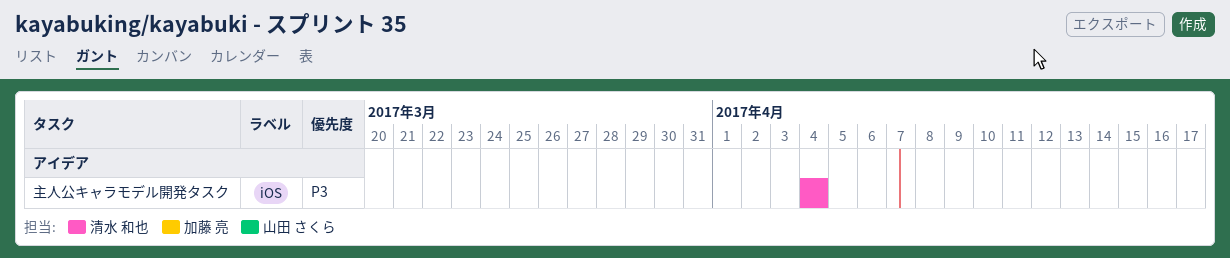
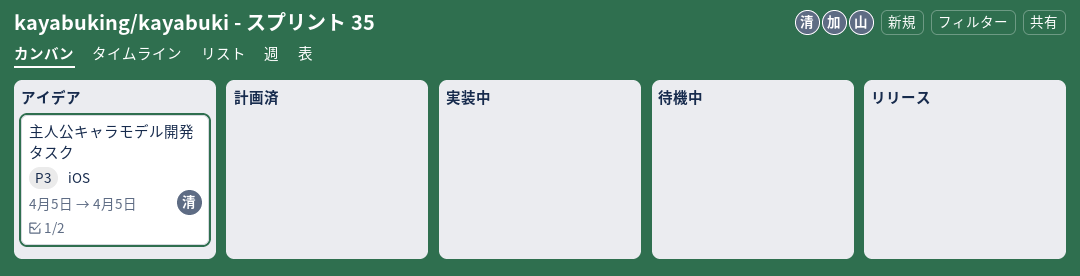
主人公キャラモデル開発タスク, start: Apr 4 -> Apr 5
主人公キャラモデル開発タスク, due: Apr 4 -> Apr 5

